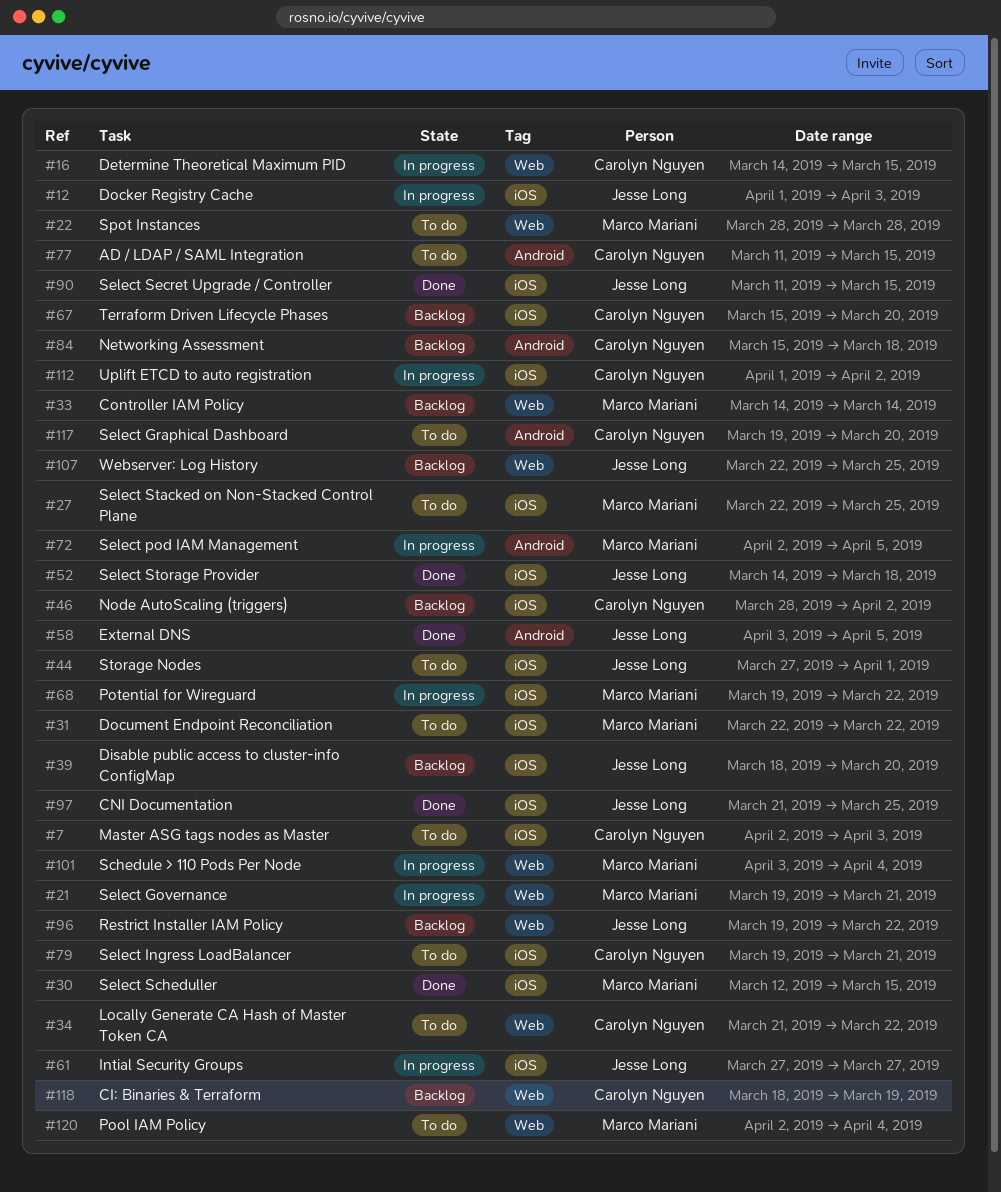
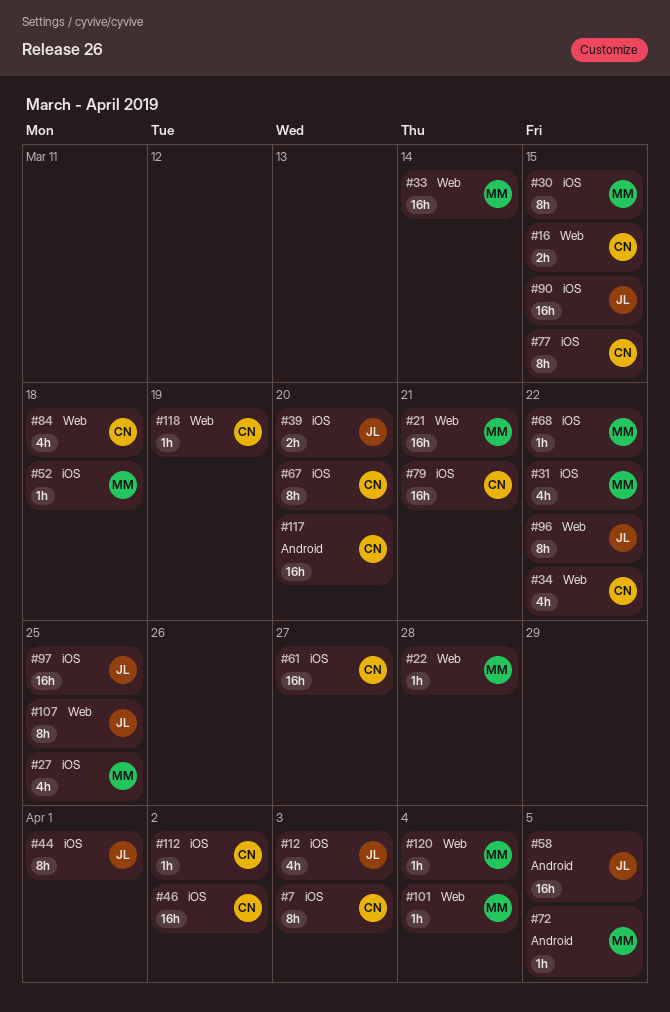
#52, owner: Jesse Long -> Marco Mariani
#61, owner: Jesse Long -> Carolyn Nguyen
#77, label: Android -> iOS
#84, label: Android -> Web

